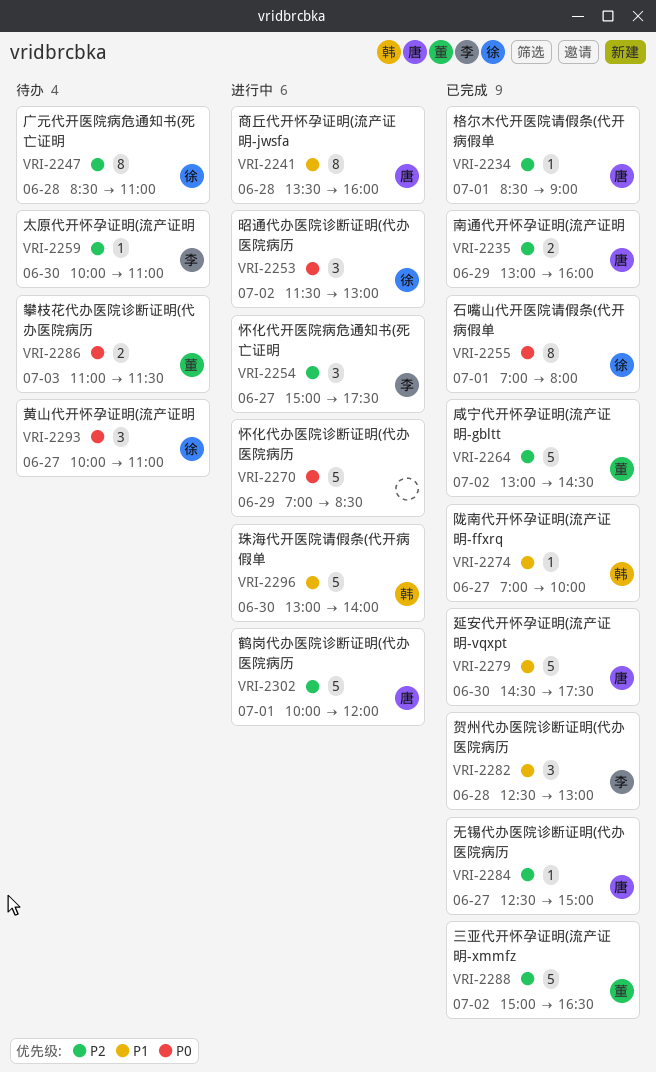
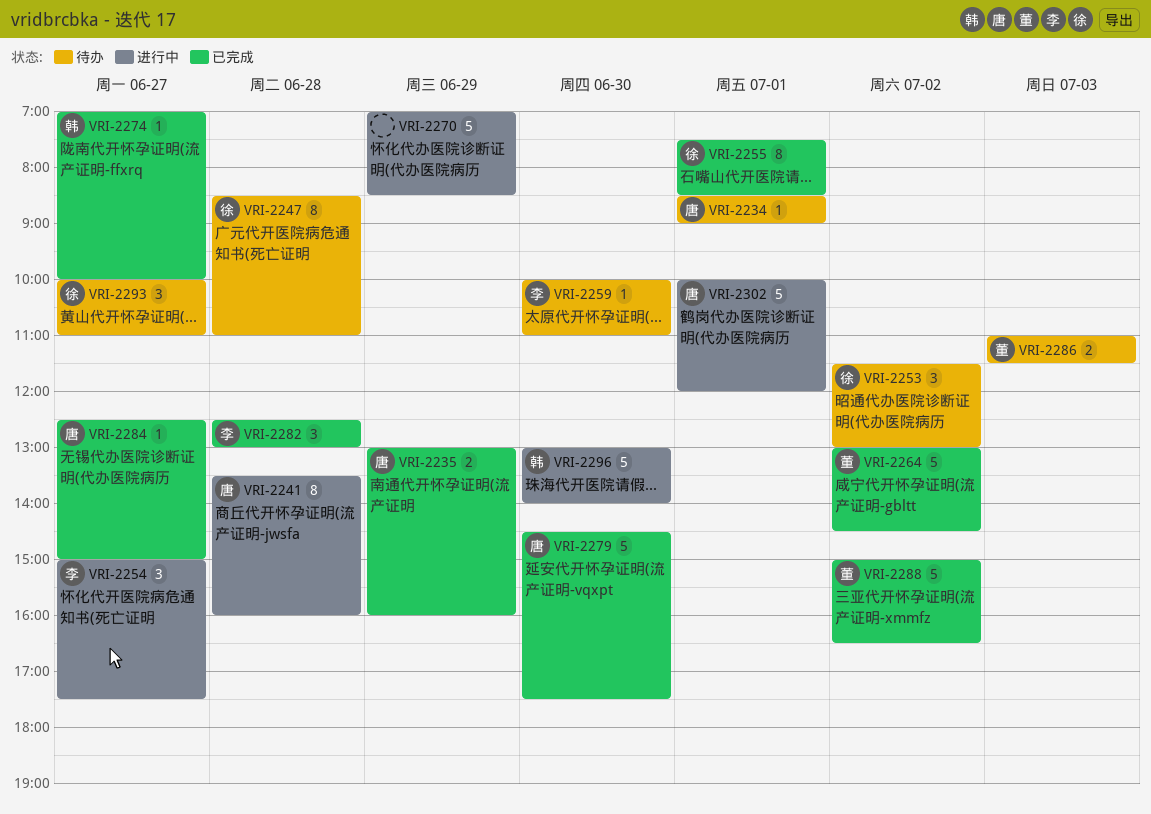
VRI-2234, status: 已完成 -> 待办
VRI-2253, status: 进行中 -> 待办
VRI-2255, begins: 07:00 -> 07:30
VRI-2255, ends: 08:00 -> 08:30

